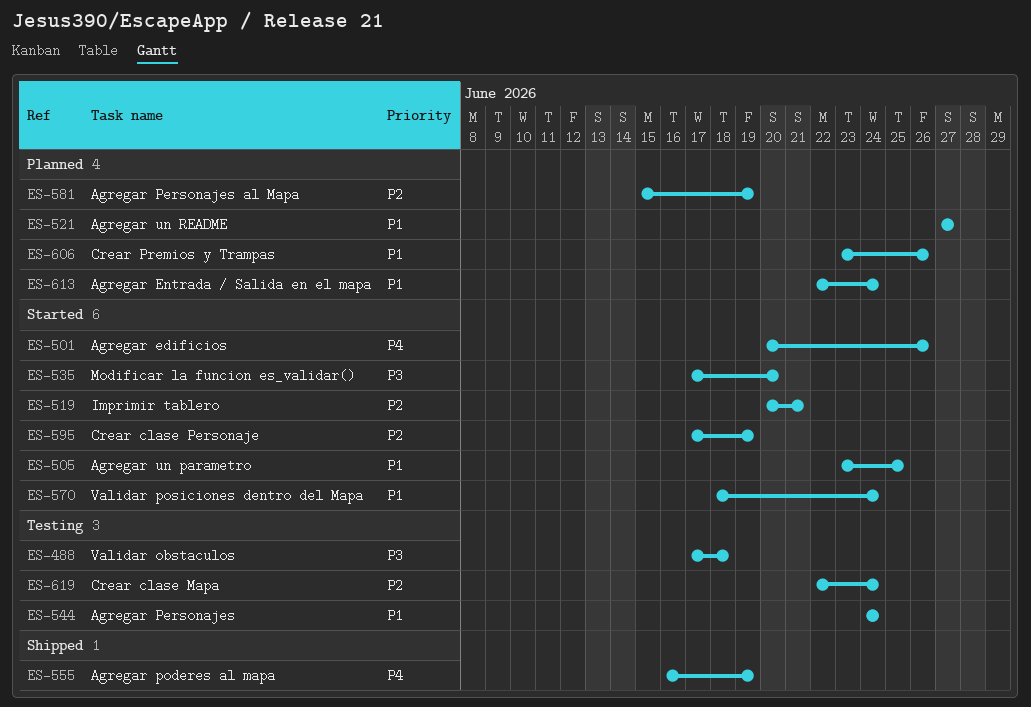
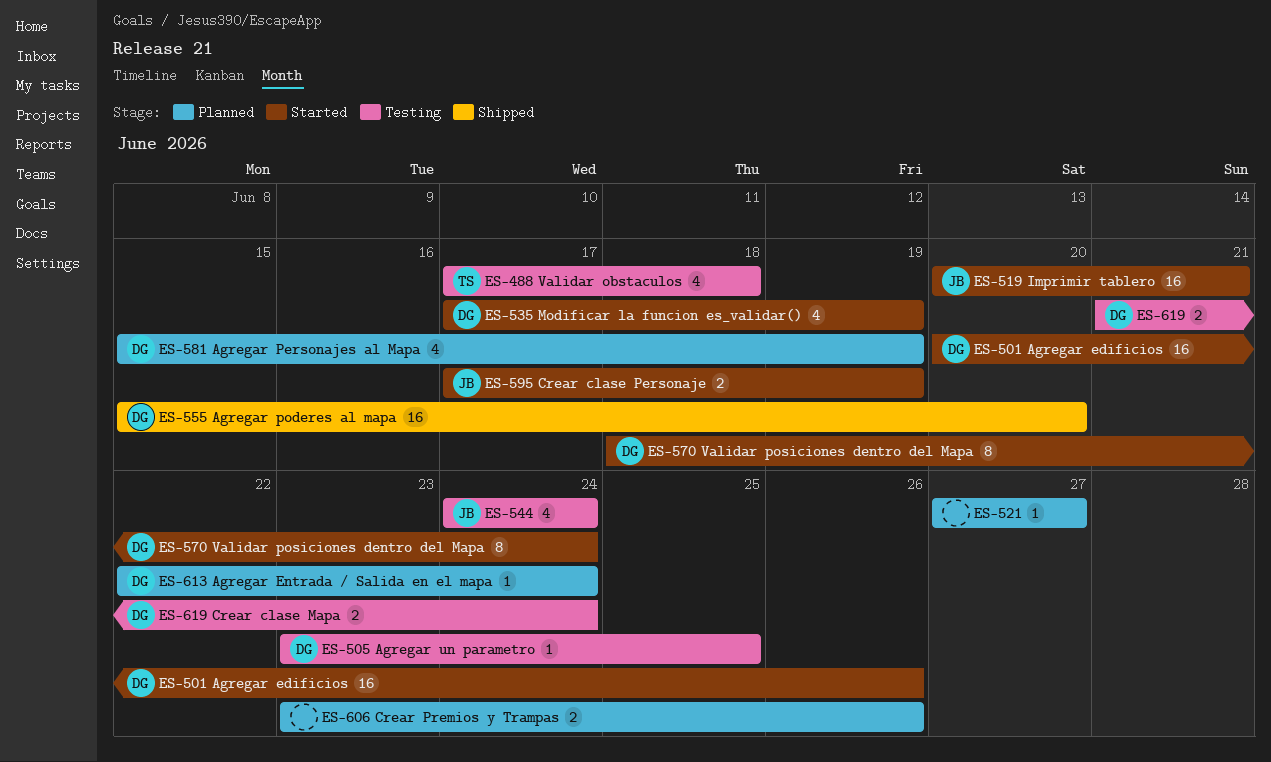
ES-505, status: Started -> Testing
ES-535, due: Jun 20 -> Jun 19
ES-555, start: Jun 16 -> Jun 15
ES-555, due: Jun 19 -> Jun 20
ES-619, start: Jun 22 -> Jun 21

